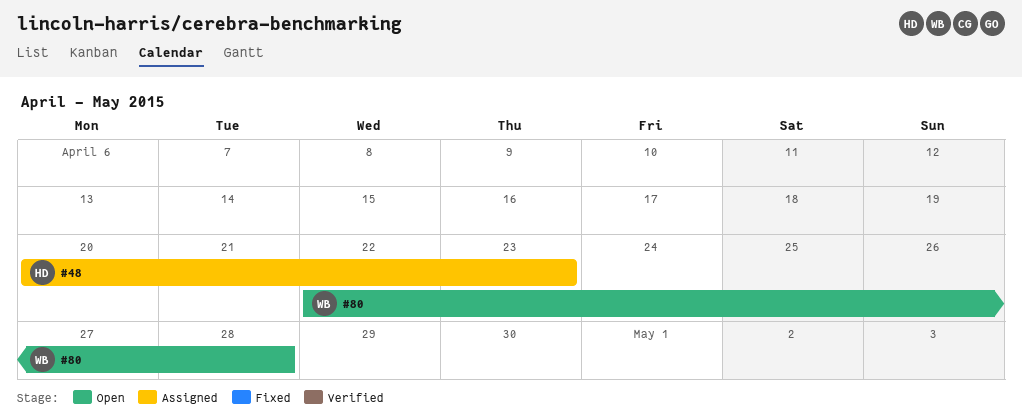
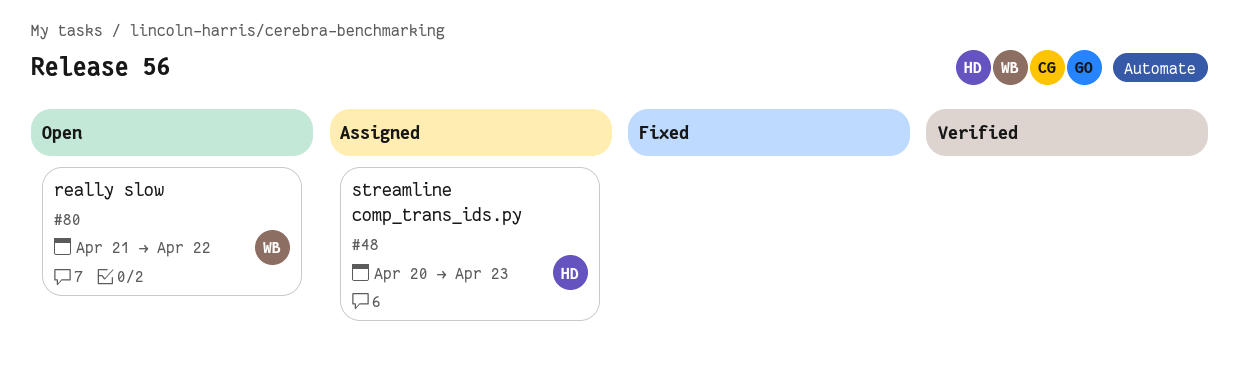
#80, start: Apr 22 -> Apr 21
#80, due: Apr 28 -> Apr 22

